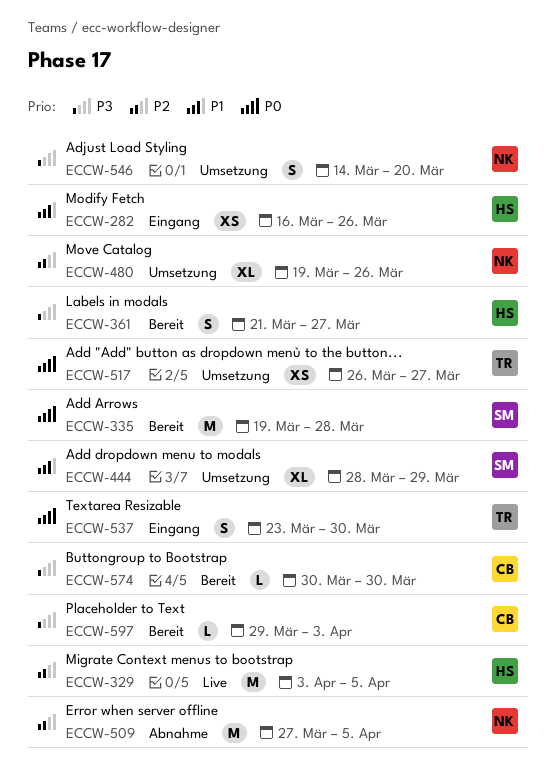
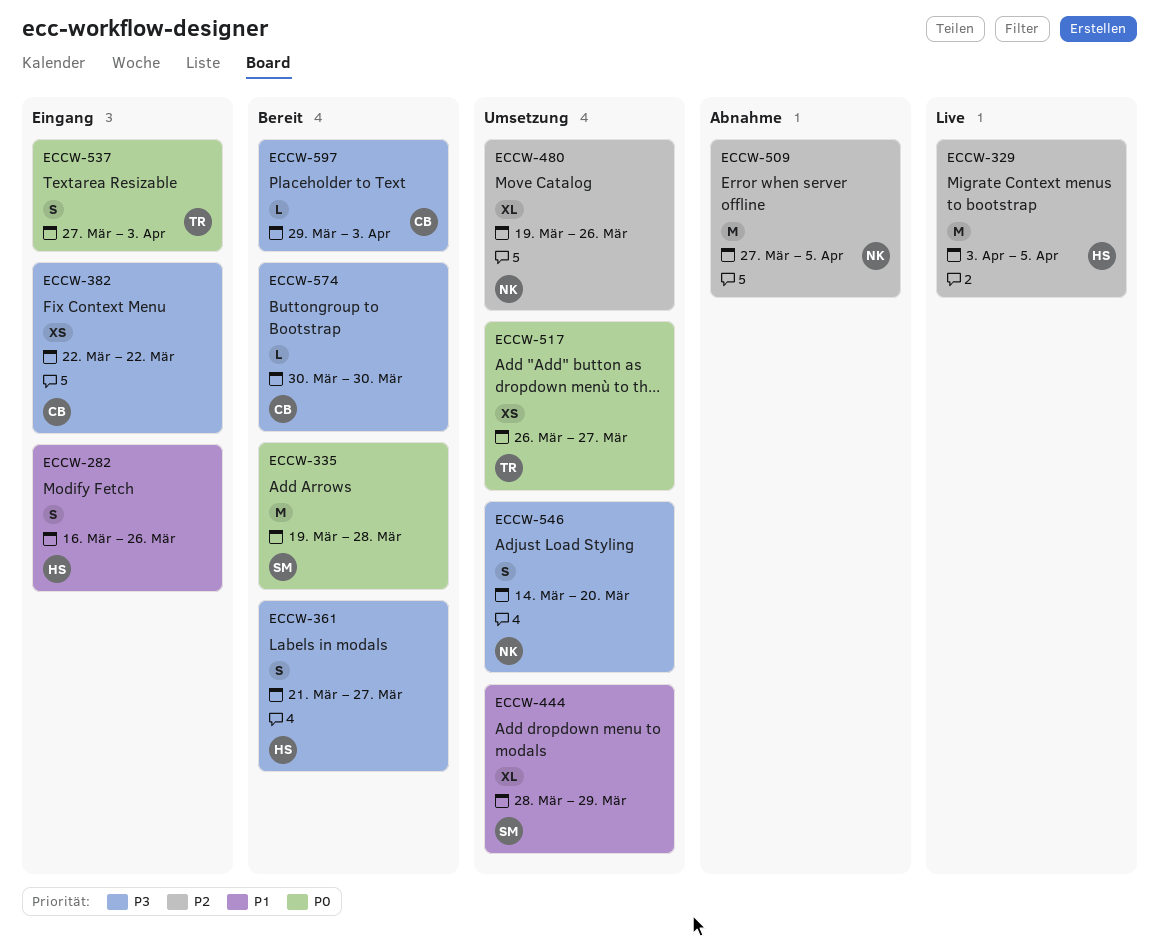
ECCW-282, estimate: XS -> S
ECCW-382: none -> present
ECCW-537, start: Mar 23 -> Mar 27
ECCW-537, due: Mar 30 -> Apr 3

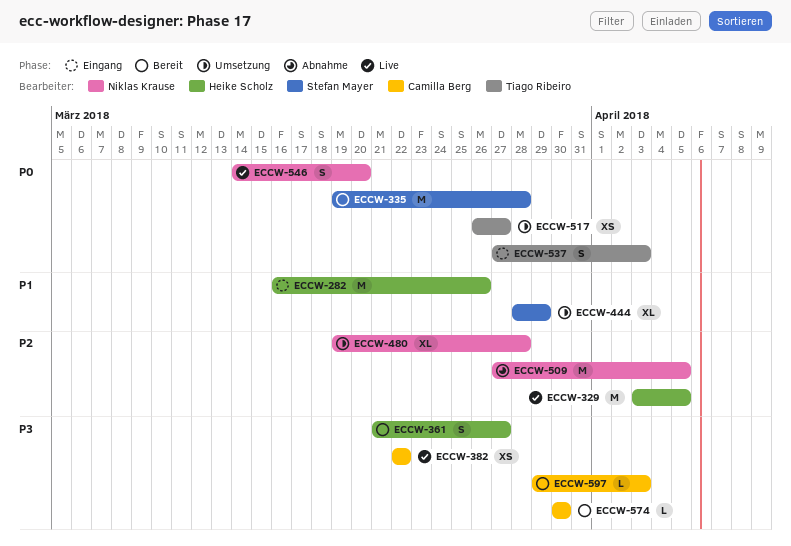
ECCW-282, estimate: S -> M
ECCW-382, status: Eingang -> Live
ECCW-480, due: Mar 26 -> Mar 28
ECCW-546, status: Umsetzung -> Live
ECCW-546, priority: P3 -> P0

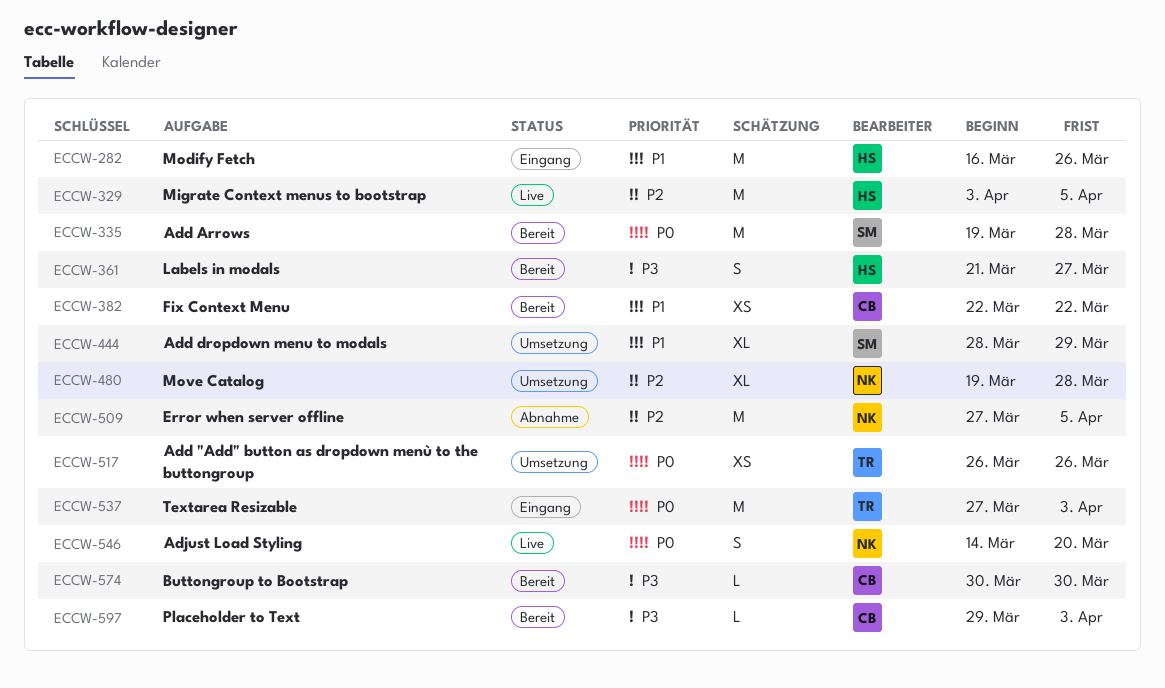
ECCW-382, status: Live -> Bereit
ECCW-382, priority: P3 -> P1
ECCW-517, due: Mar 27 -> Mar 26
ECCW-537, estimate: S -> M

